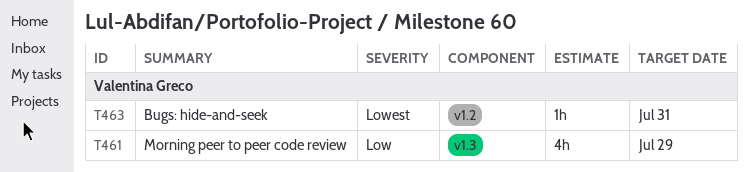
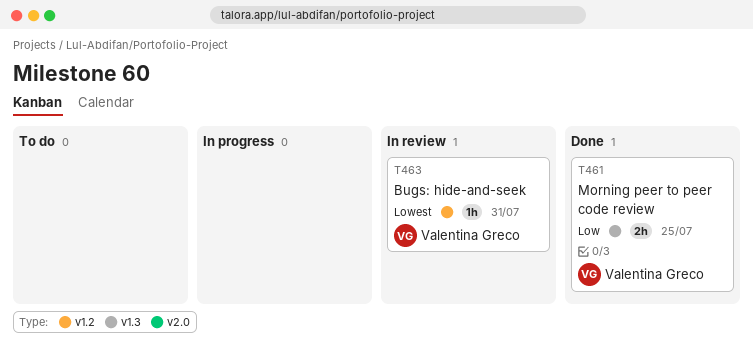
T461, estimate: 4h -> 2h
T461, due: Jul 29 -> Jul 25

